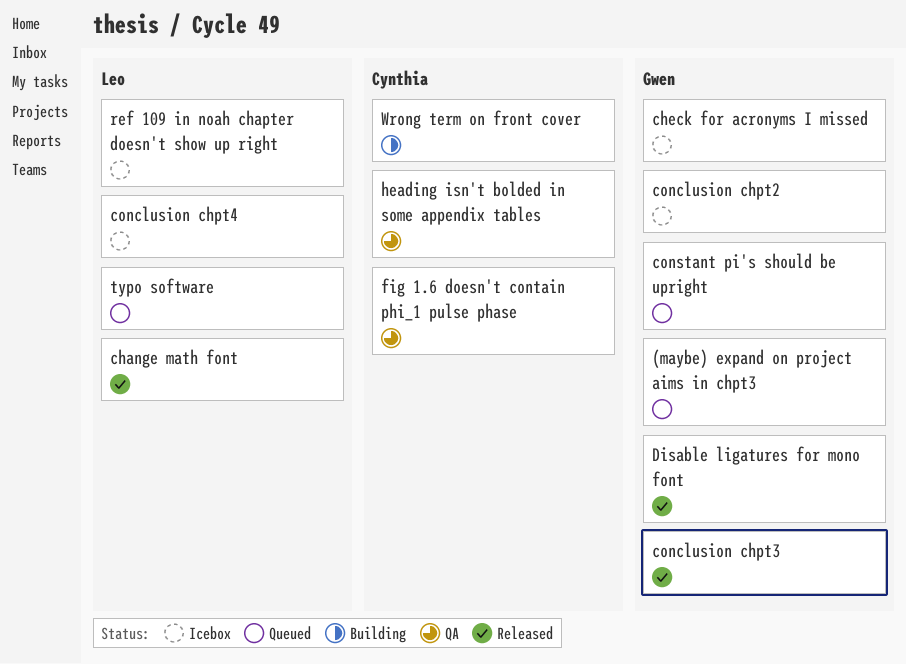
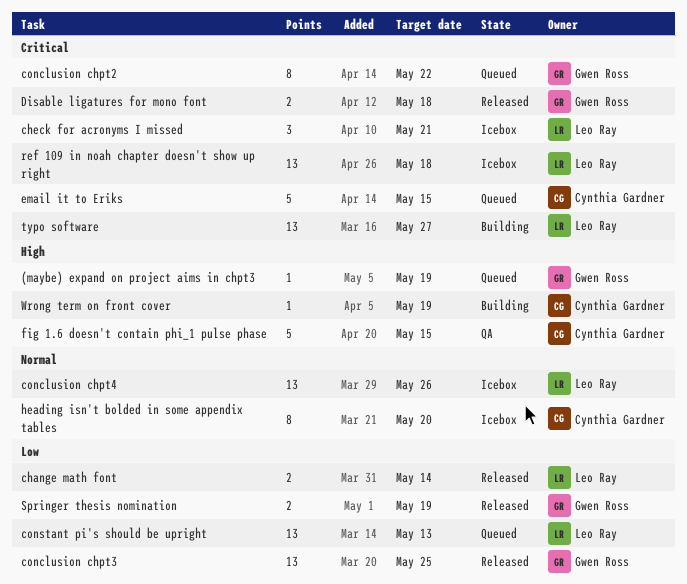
check for acronyms I missed, owner: Gwen Ross -> Leo Ray
conclusion chpt2, status: Icebox -> Queued
constant pi's should be upright, owner: Gwen Ross -> Leo Ray
email it to Eriks: none -> present
heading isn't bolded in some appendix tables, status: QA -> Icebox
Springer thesis nomination: none -> present
typo software, status: Queued -> Building

